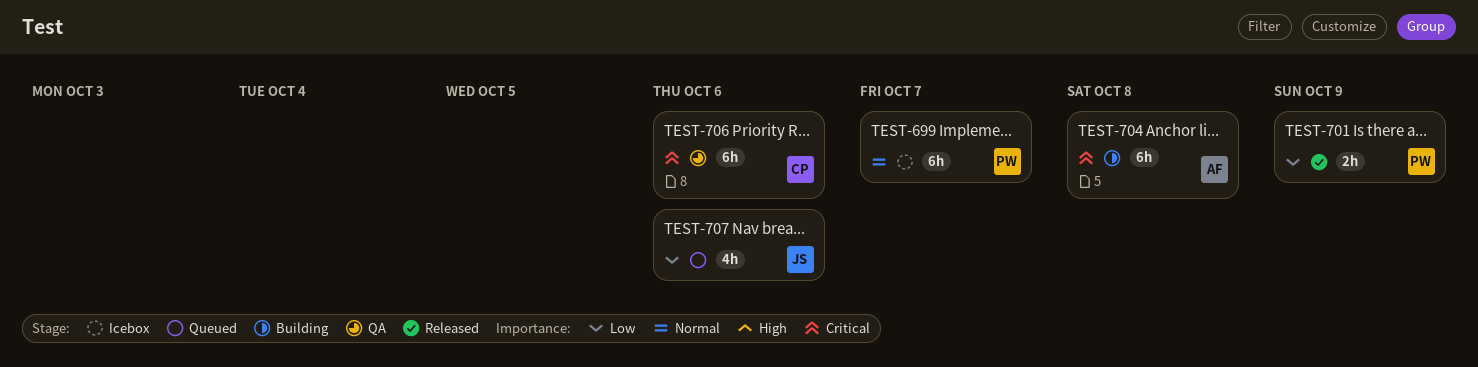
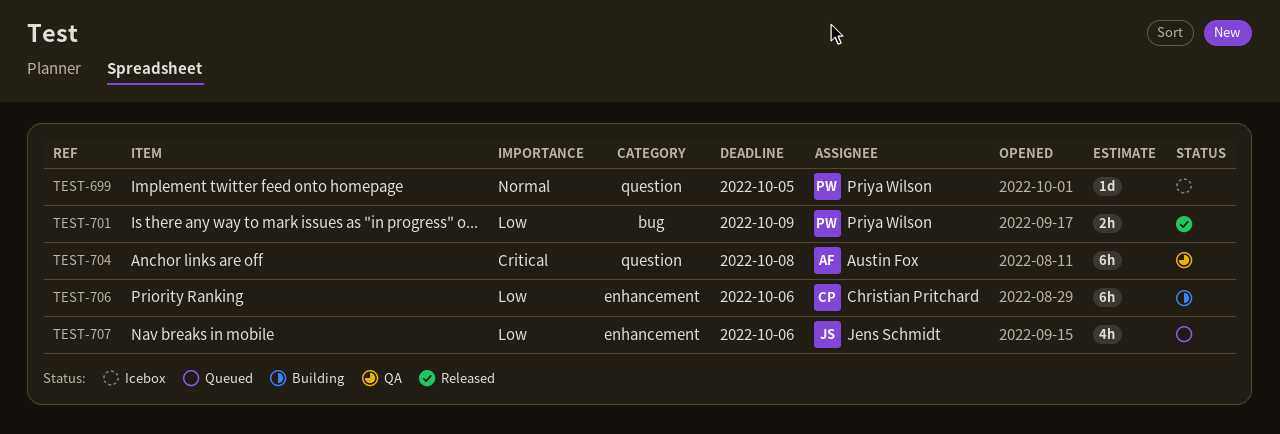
TEST-699, estimate: 6h -> 1d
TEST-699, due: Oct 7 -> Oct 5
TEST-704, status: Building -> QA
TEST-706, status: QA -> Building
TEST-706, priority: Critical -> Low

